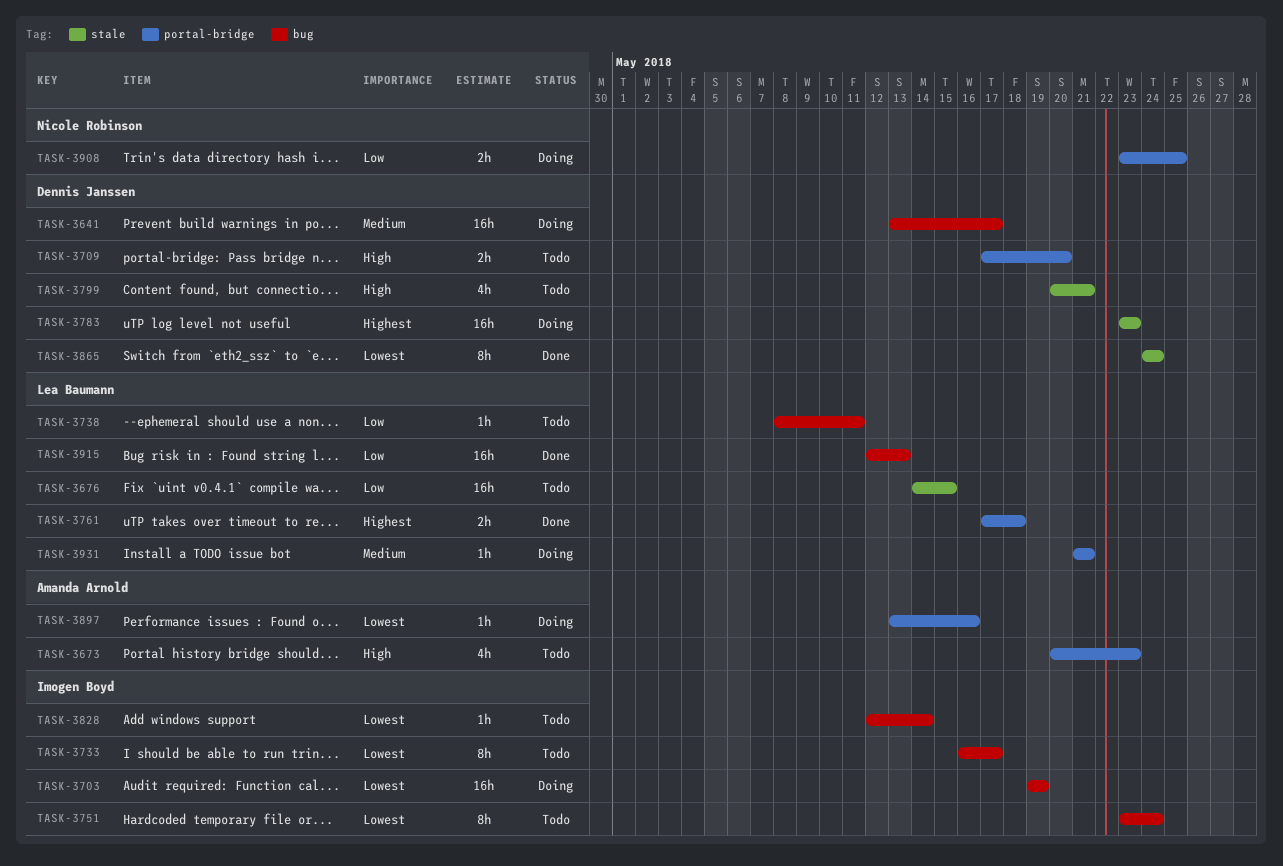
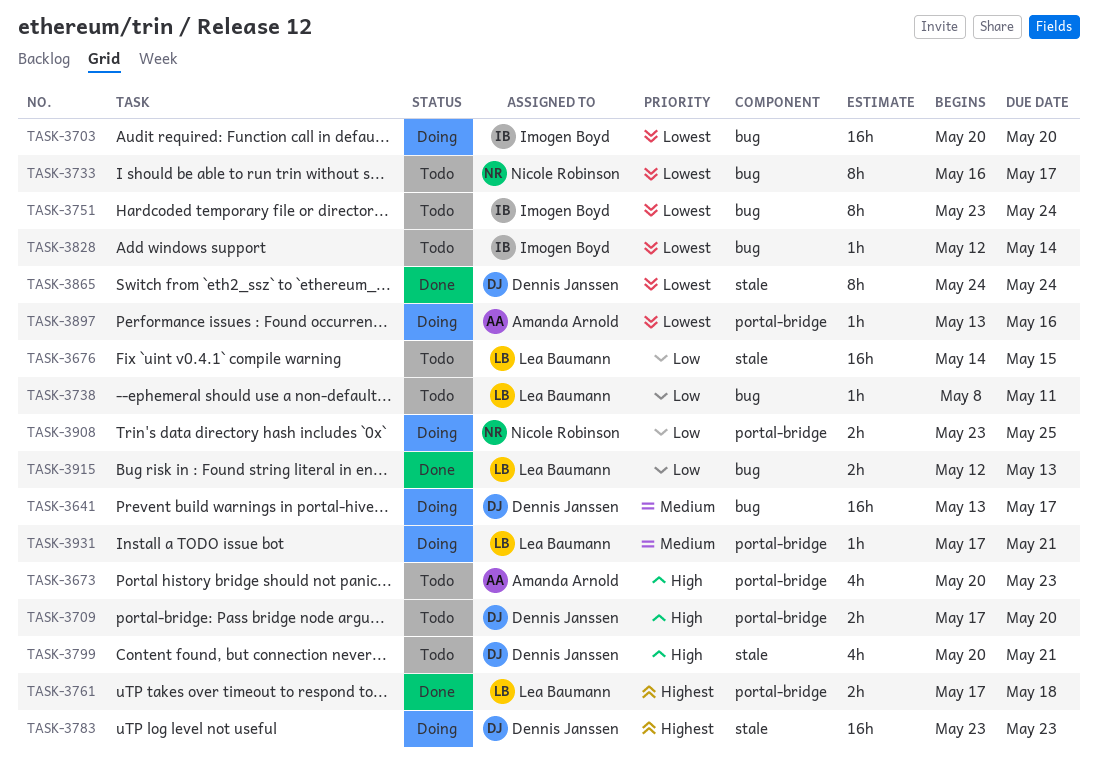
TASK-3703, start: May 19 -> May 20
TASK-3703, due: May 19 -> May 20
TASK-3733, owner: Imogen Boyd -> Nicole Robinson
TASK-3915, estimate: 16h -> 2h
TASK-3931, start: May 21 -> May 17

